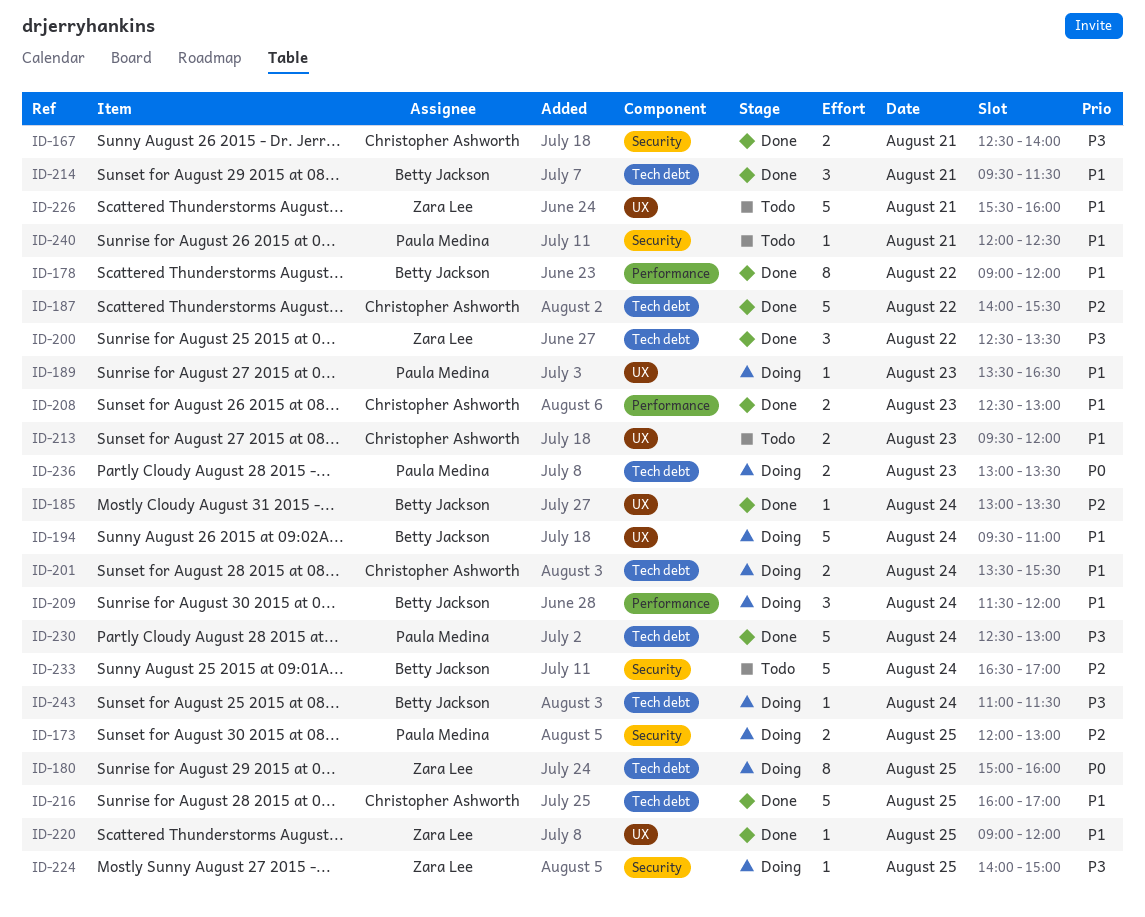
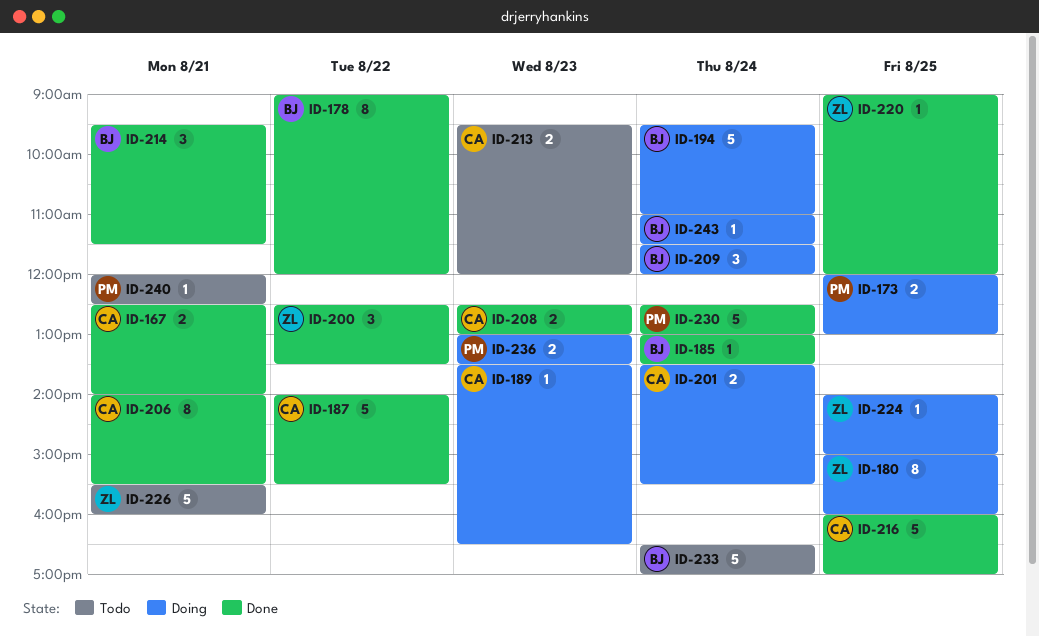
ID-189, owner: Paula Medina -> Christopher Ashworth
ID-206: none -> present

